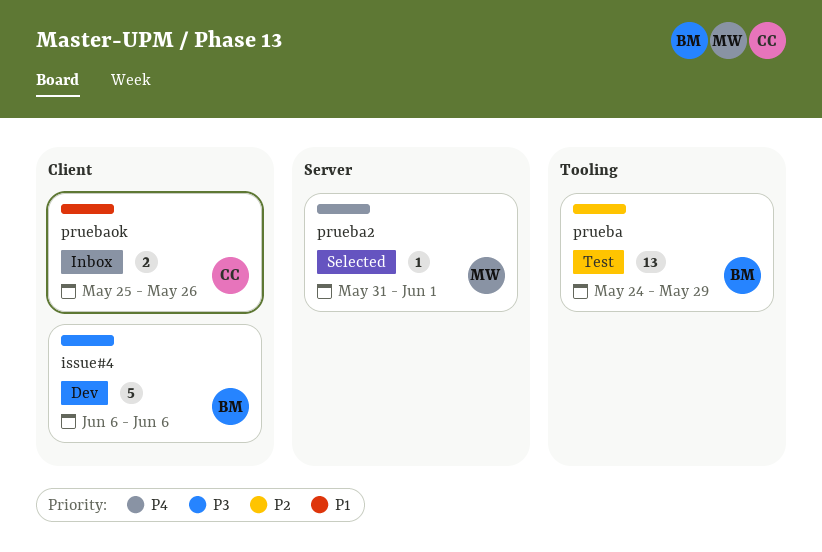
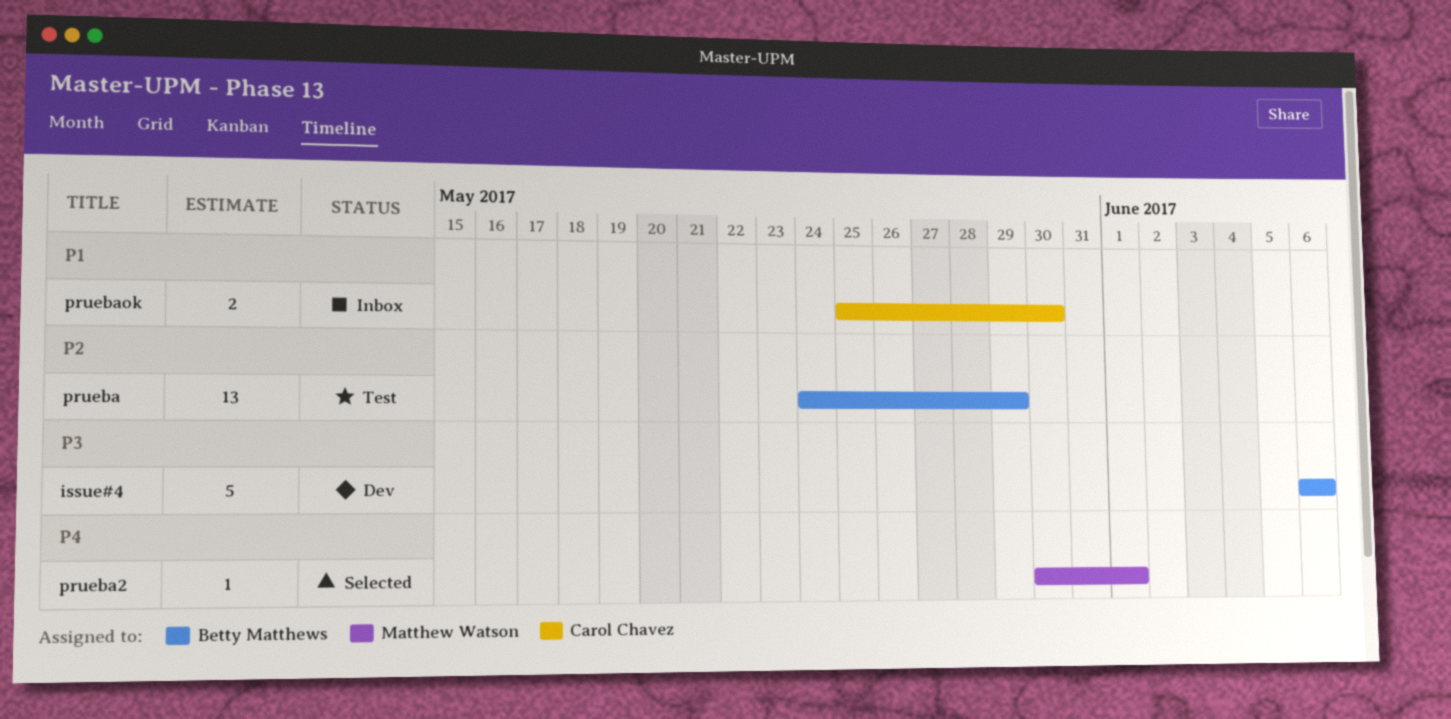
prueba2, start: May 31 -> May 30
pruebaok, due: May 26 -> May 30

